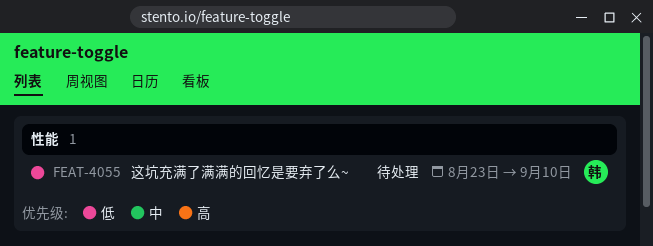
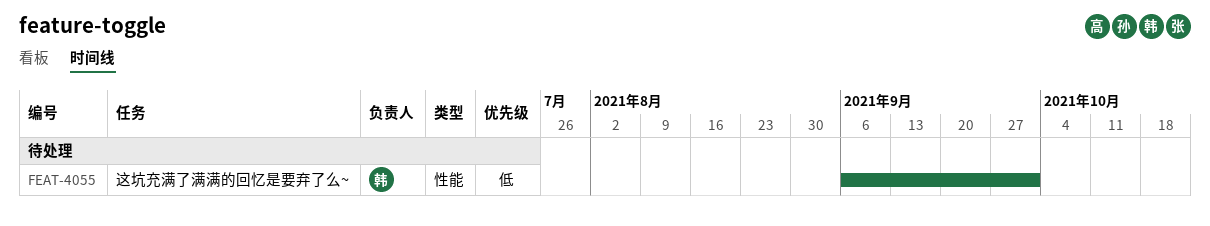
FEAT-4055, start: Aug 23 -> Sep 6
FEAT-4055, due: Sep 10 -> Oct 1

